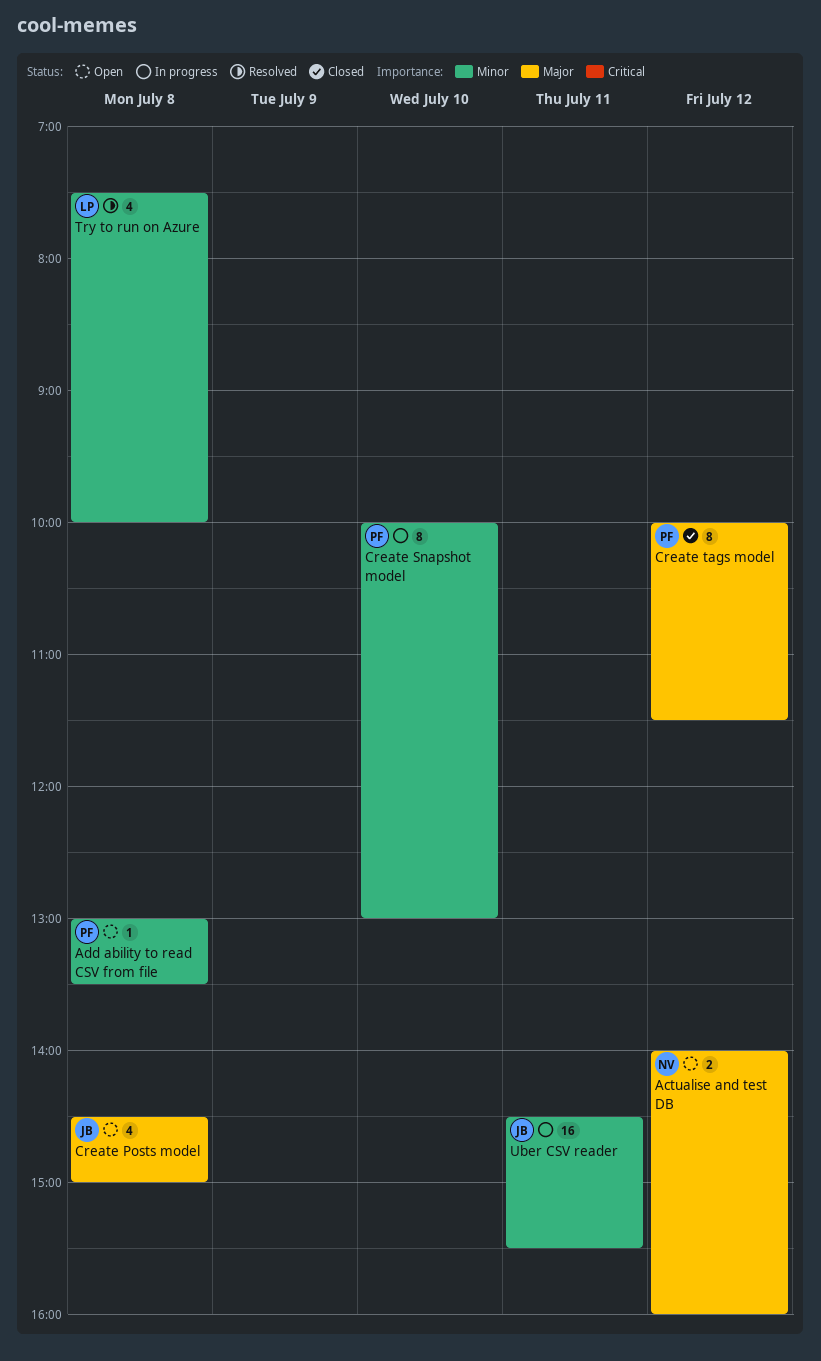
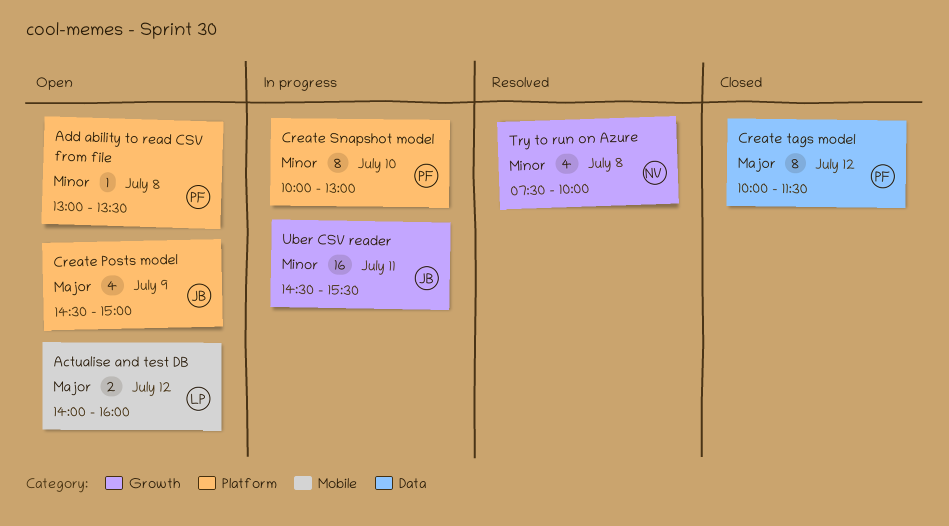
Actualise and test DB, owner: NV -> LP
Create Posts model, day: Jul 8 -> Jul 9
Try to run on Azure, owner: LP -> NV

